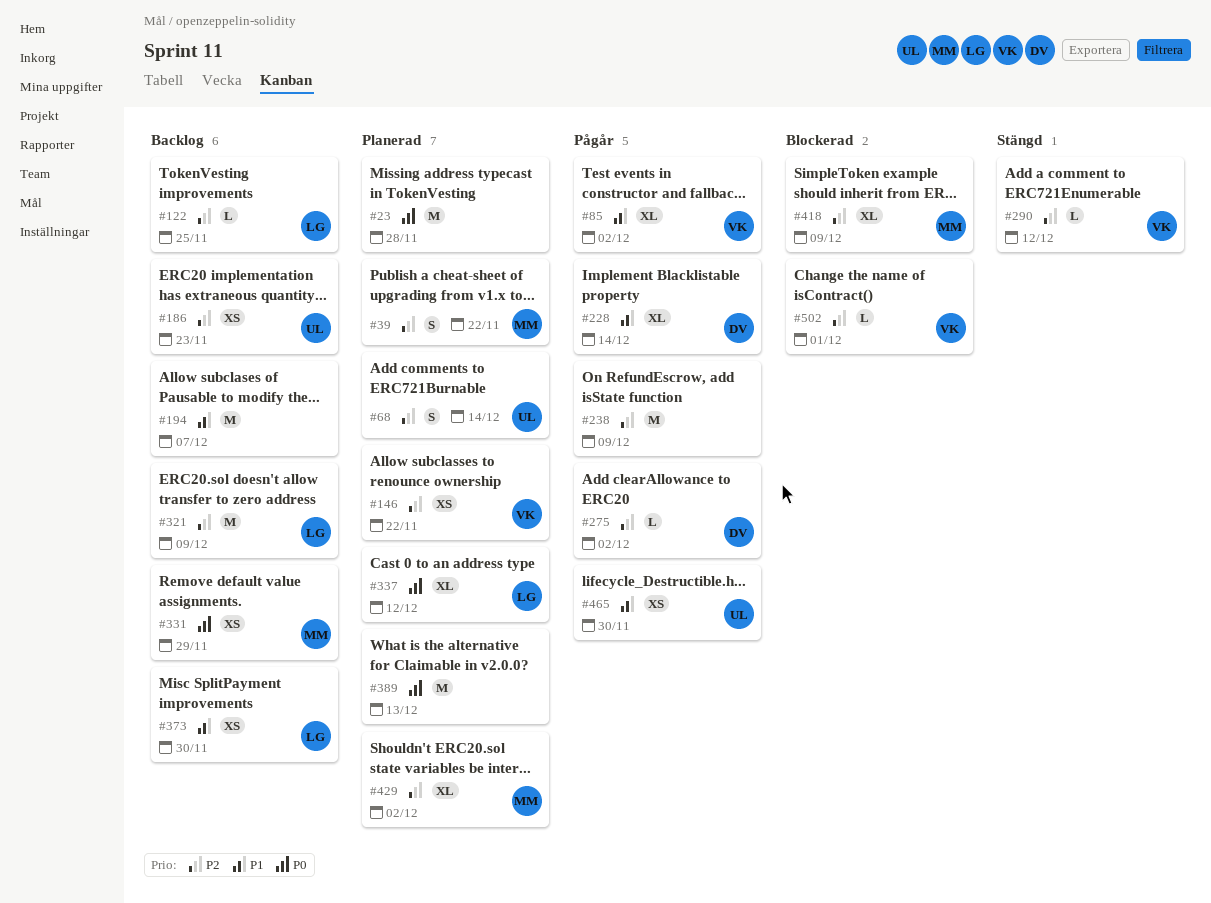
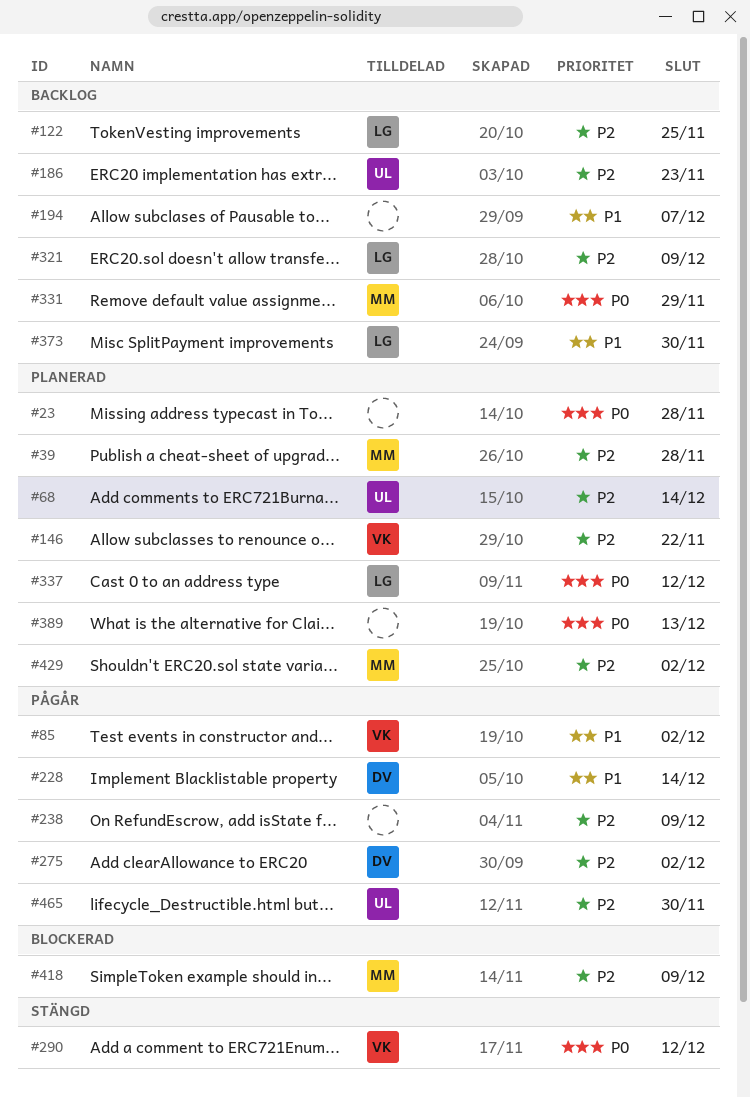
#39, due: Nov 22 -> Nov 28
#290, priority: P2 -> P0
#465, priority: P1 -> P2
#502: present -> none

